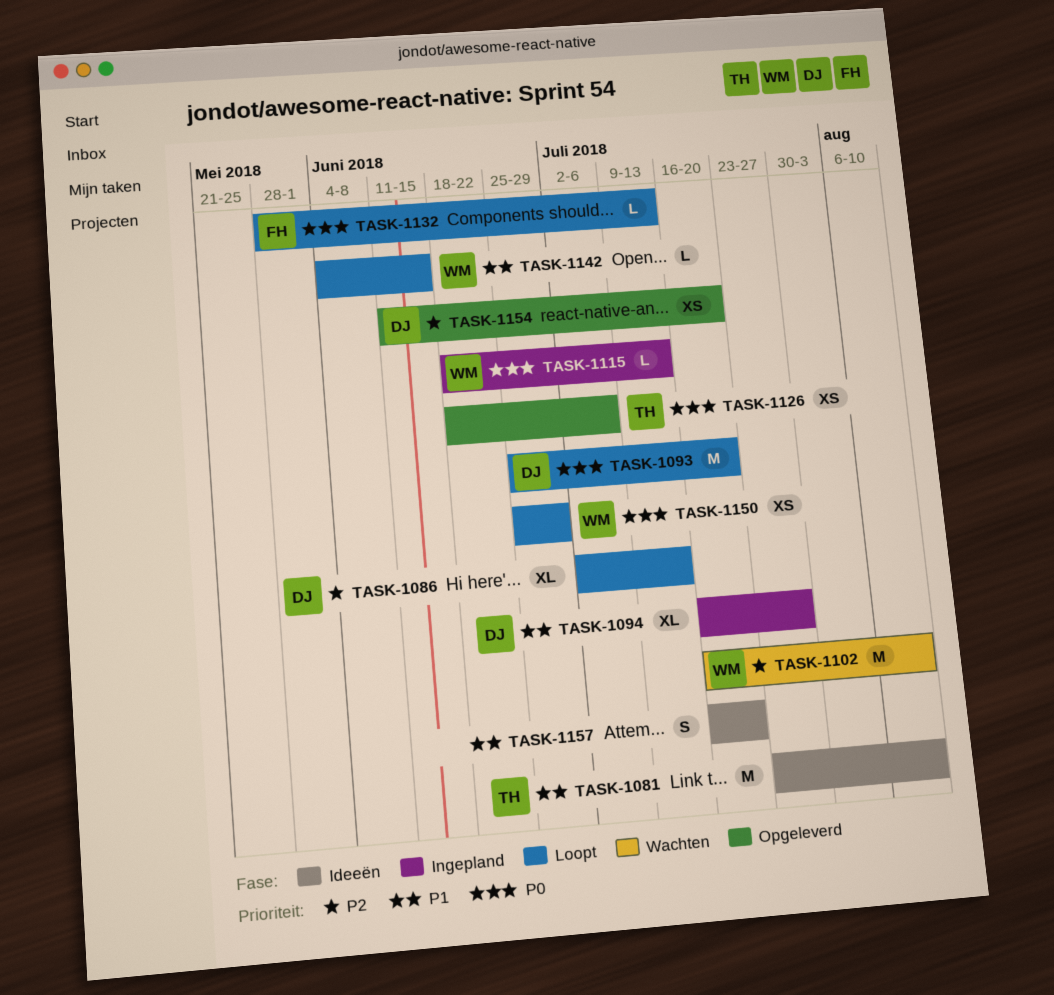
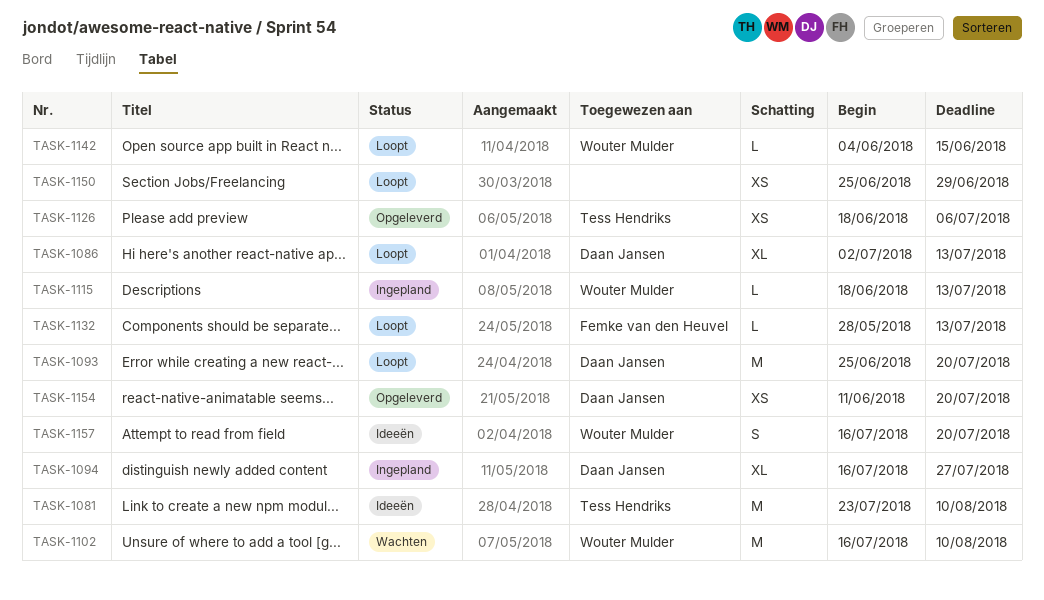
TASK-1150, owner: Wouter Mulder -> none
TASK-1157, owner: none -> Wouter Mulder

